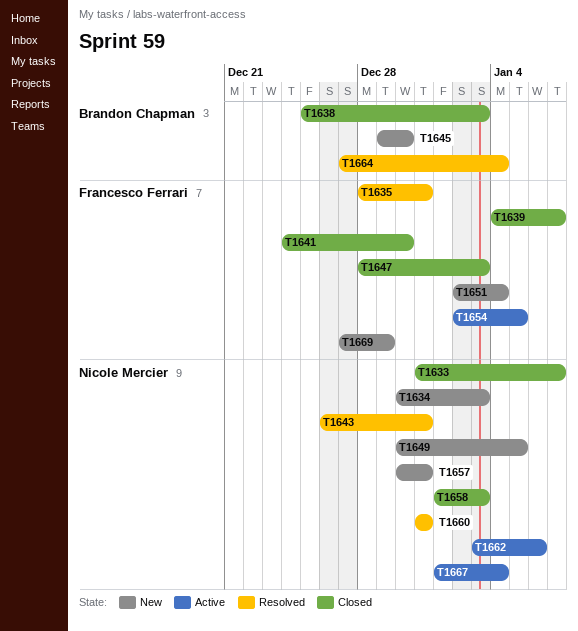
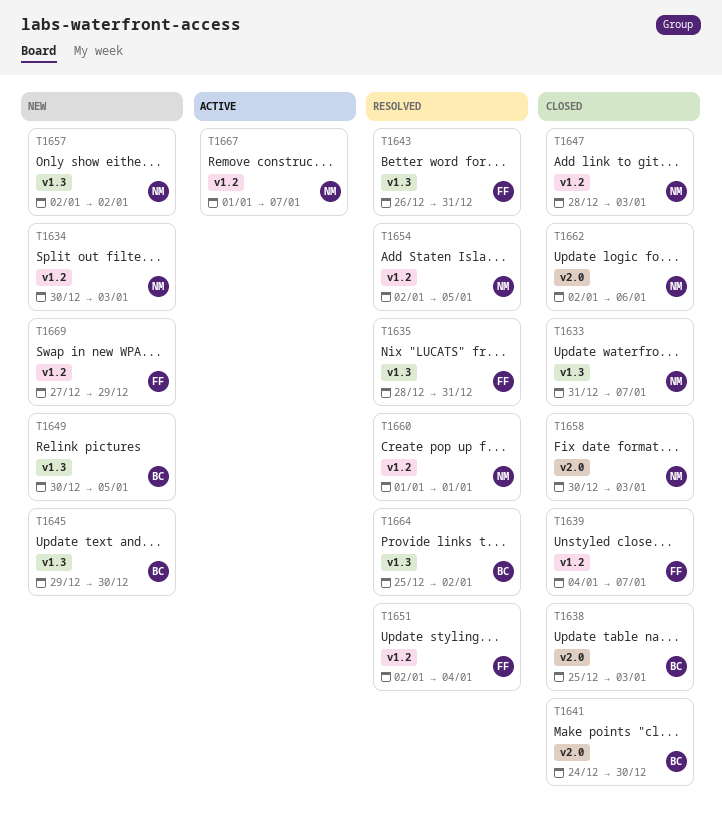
T1641, owner: Francesco Ferrari -> Brandon Chapman
T1643, owner: Nicole Mercier -> Francesco Ferrari
T1647, owner: Francesco Ferrari -> Nicole Mercier
T1649, owner: Nicole Mercier -> Brandon Chapman
T1651, status: New -> Resolved
T1654, status: Active -> Resolved
T1654, owner: Francesco Ferrari -> Nicole Mercier
T1657, start: Dec 30 -> Jan 2
T1657, due: Dec 31 -> Jan 2
T1658, start: Jan 1 -> Dec 30
T1660, start: Dec 31 -> Jan 1
T1660, due: Dec 31 -> Jan 1
T1662, status: Active -> Closed
T1662, start: Jan 3 -> Jan 2
T1664, start: Dec 27 -> Dec 25
T1664, due: Jan 4 -> Jan 2
T1667, due: Jan 4 -> Jan 7

